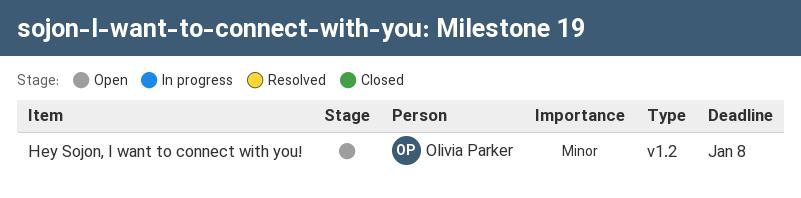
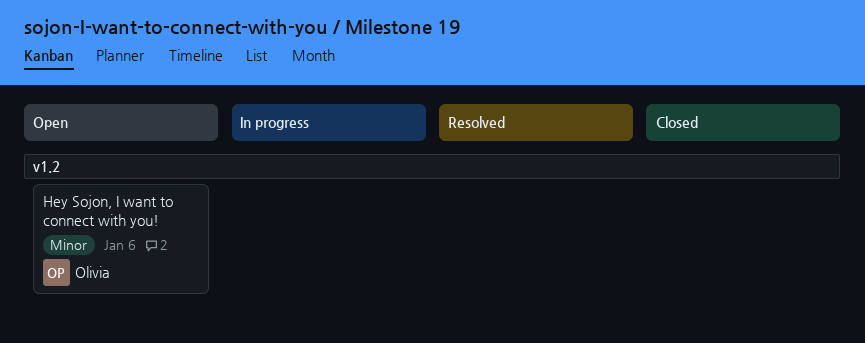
Hey Sojon, I want to connect with you!, due: Jan 8 -> Jan 6

